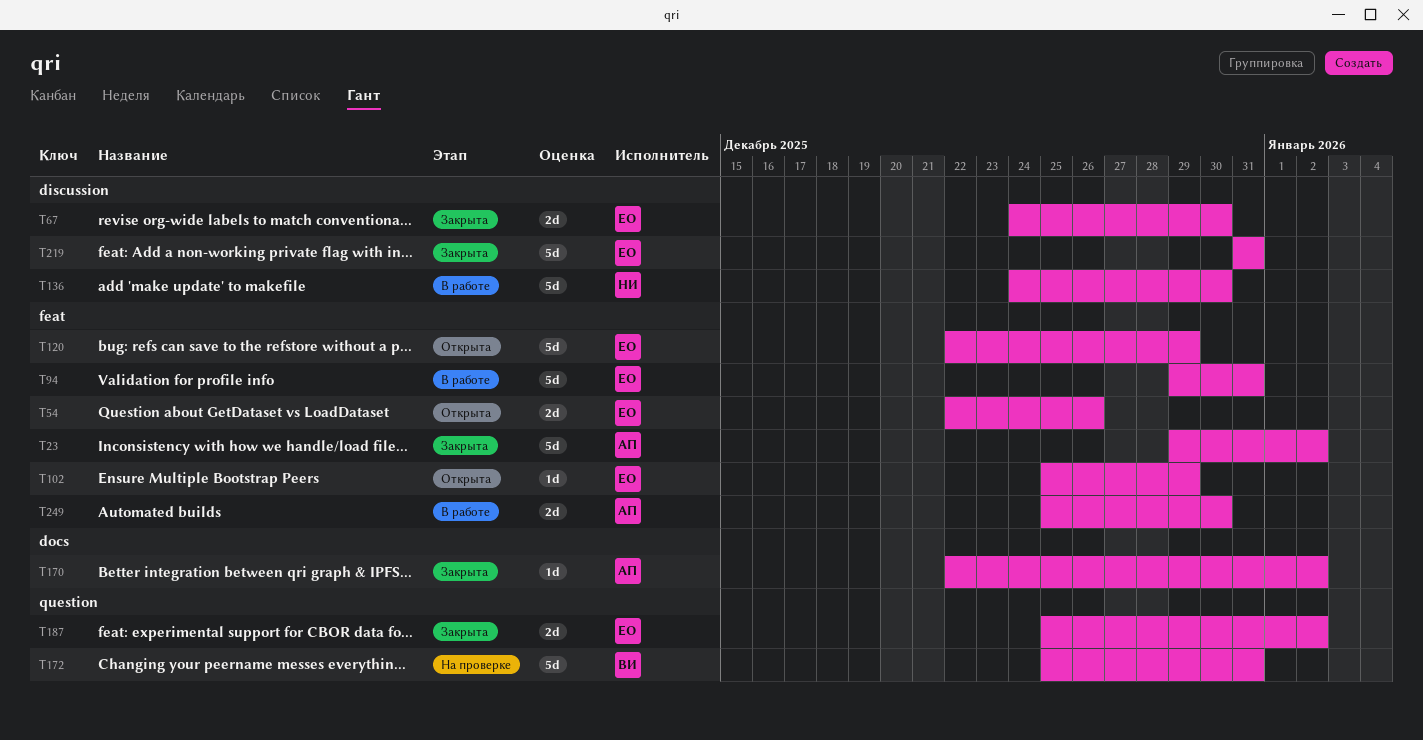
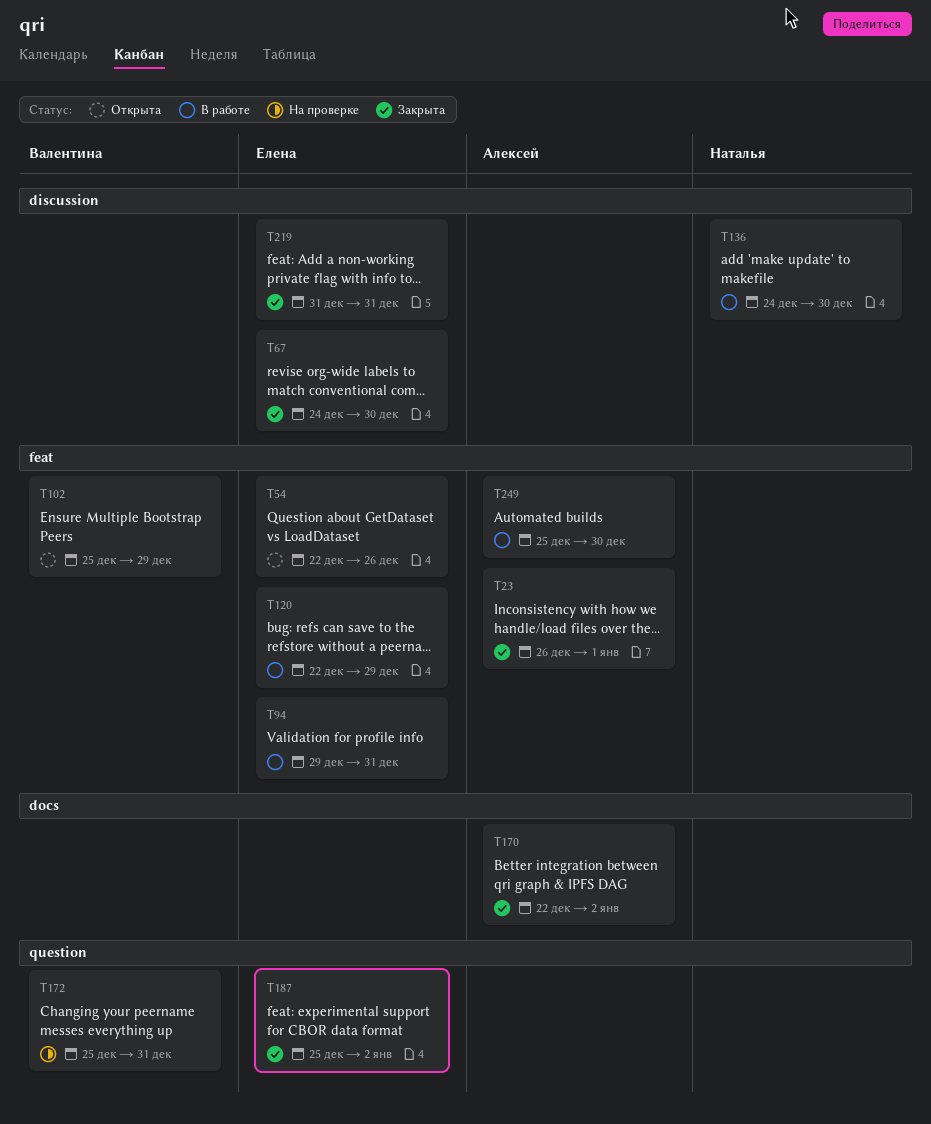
T23, start: Dec 29 -> Dec 26
T23, due: Jan 2 -> Jan 1
T102, owner: Елена -> Валентина
T120, status: Открыта -> В работе

